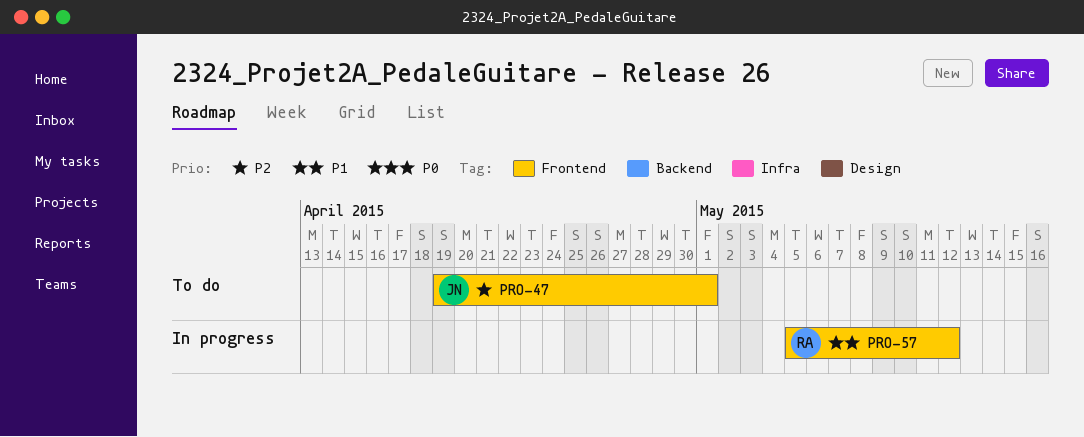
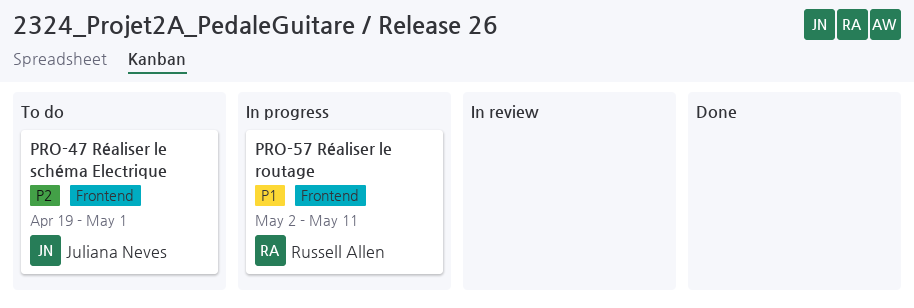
PRO-57, start: May 5 -> May 2
PRO-57, due: May 12 -> May 11

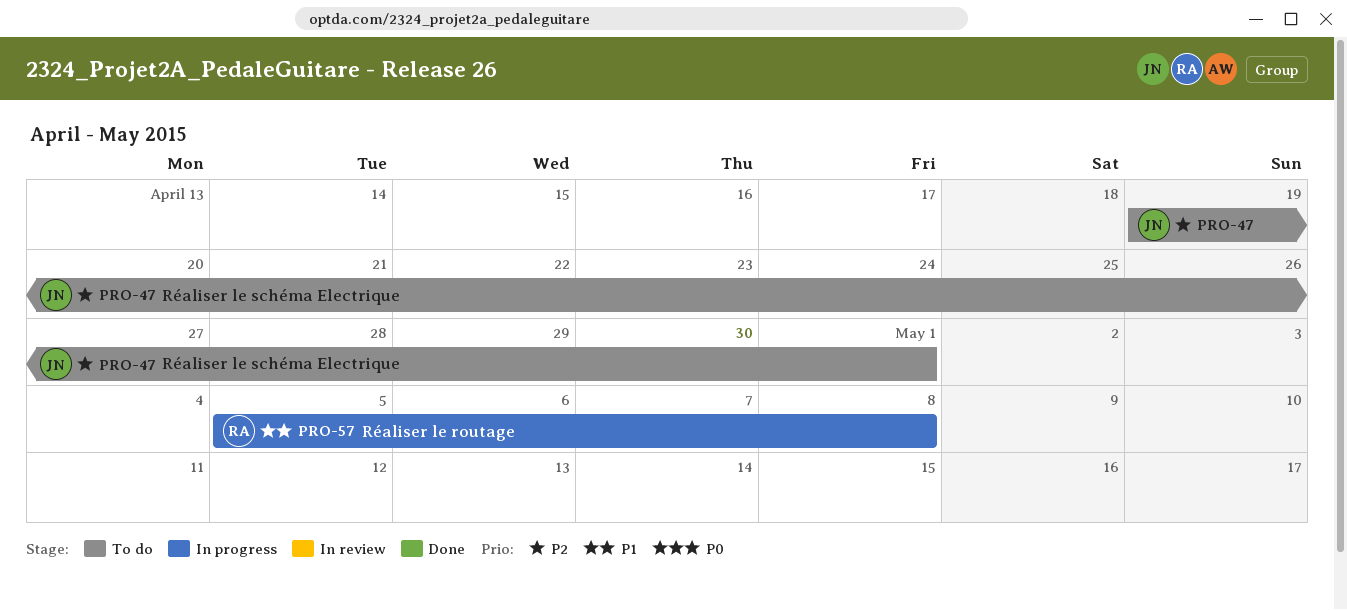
PRO-57, start: May 2 -> May 5
PRO-57, due: May 11 -> May 8

